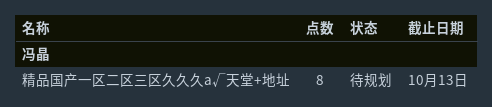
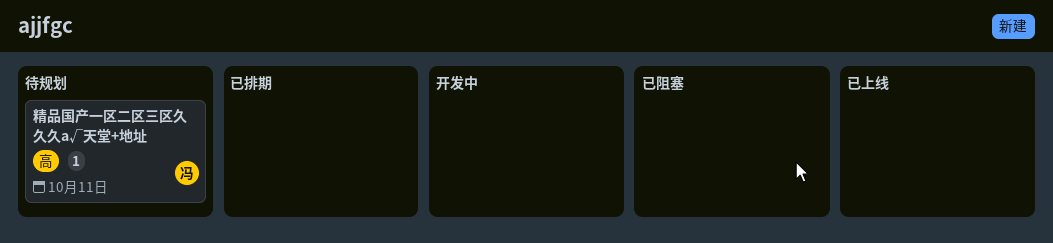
精品国产一区二区三区久久久а√天堂+地址, estimate: 8 -> 1
精品国产一区二区三区久久久а√天堂+地址, due: Oct 13 -> Oct 11

